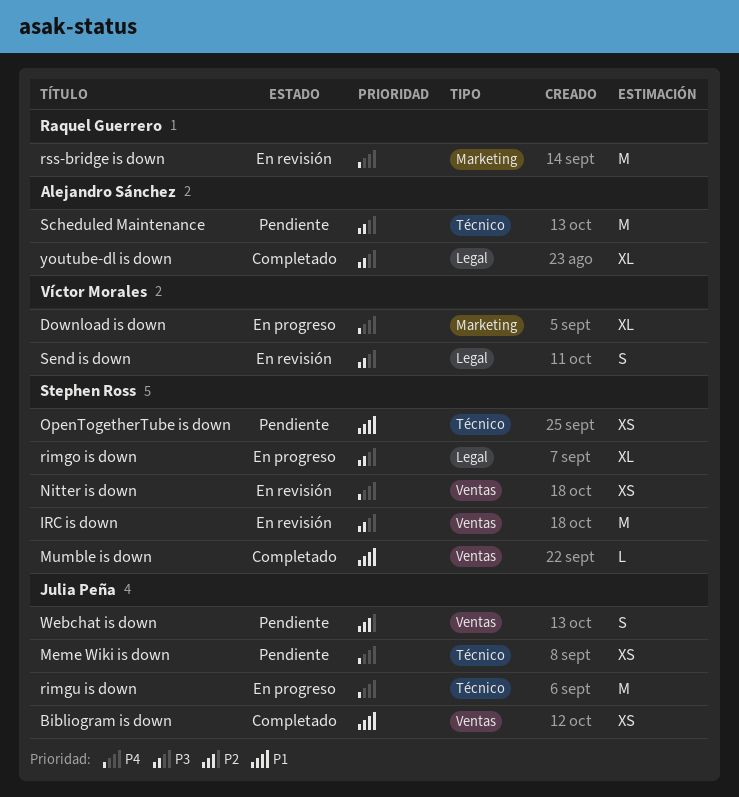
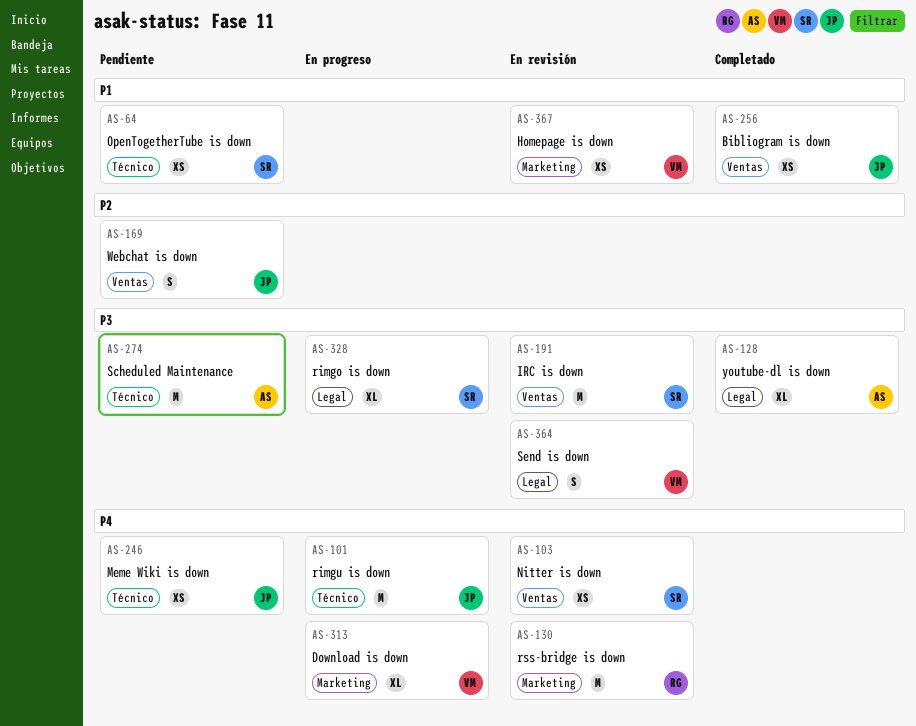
Homepage is down: none -> present
Mumble is down: present -> none

